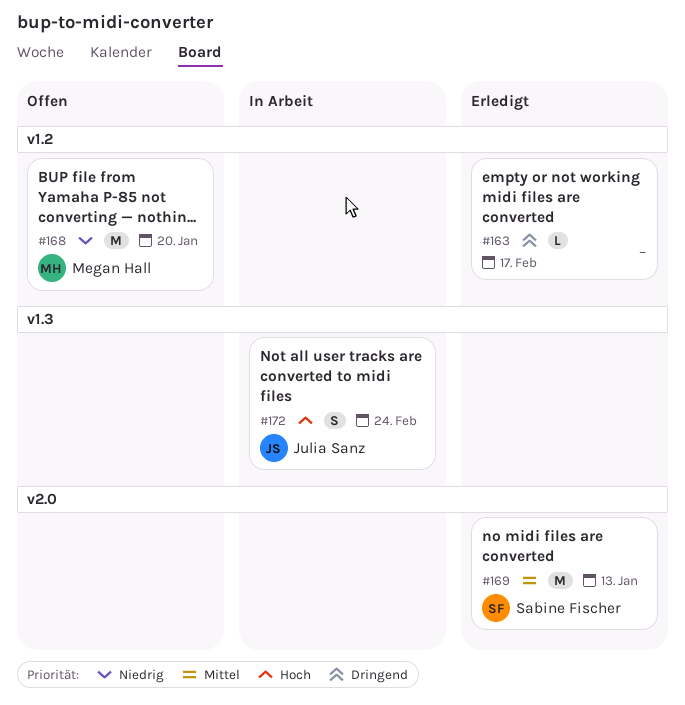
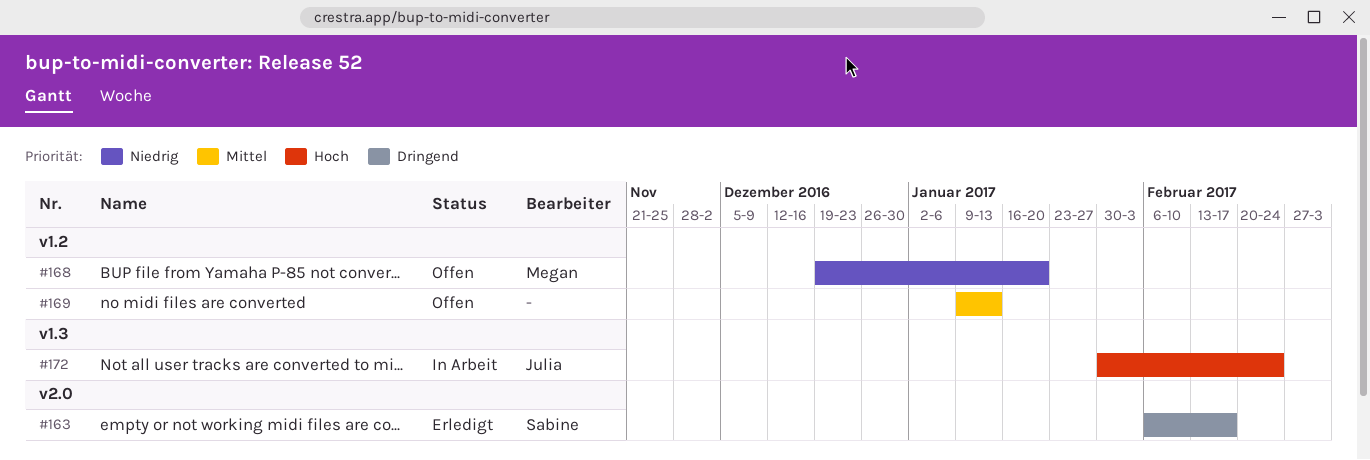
#163, owner: none -> Sabine Fischer
#163, label: v1.2 -> v2.0
#169, status: Erledigt -> Offen
#169, owner: Sabine Fischer -> none
#169, label: v2.0 -> v1.2

